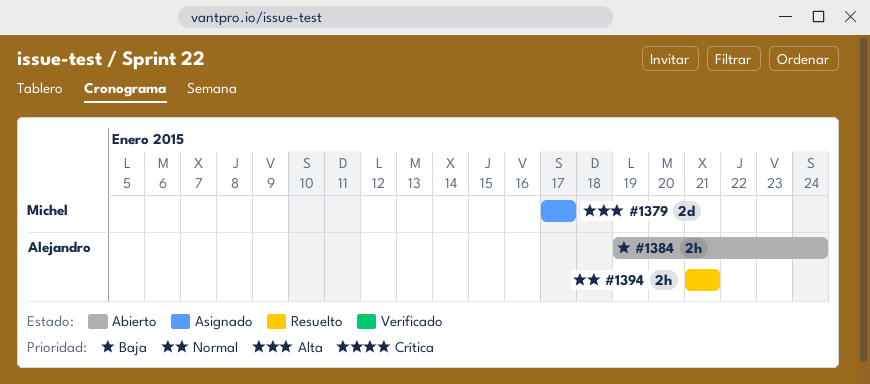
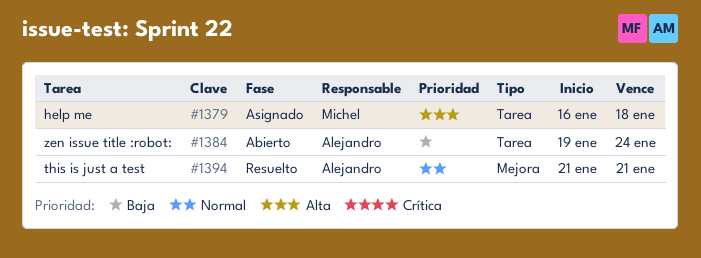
#1379, start: Jan 17 -> Jan 16
#1379, due: Jan 17 -> Jan 18

